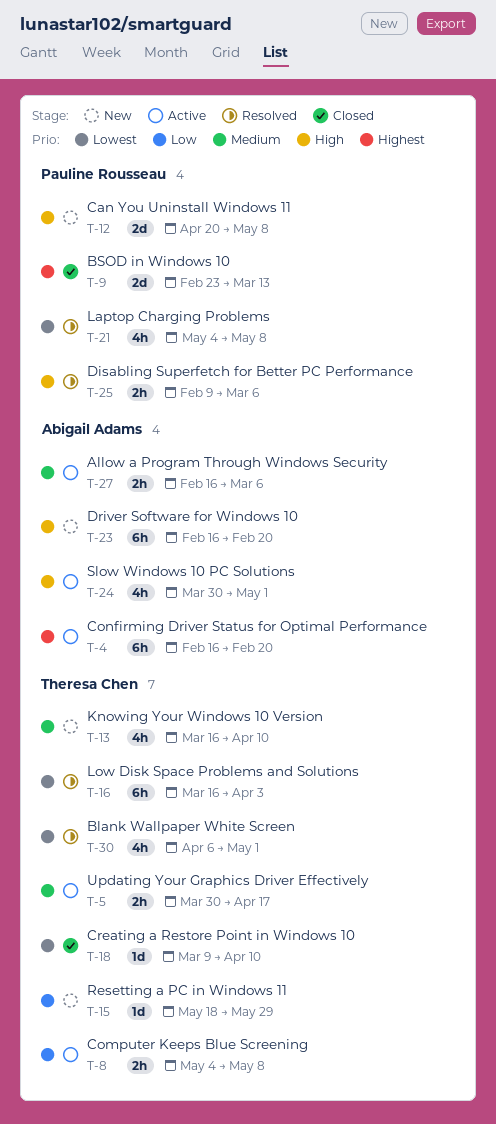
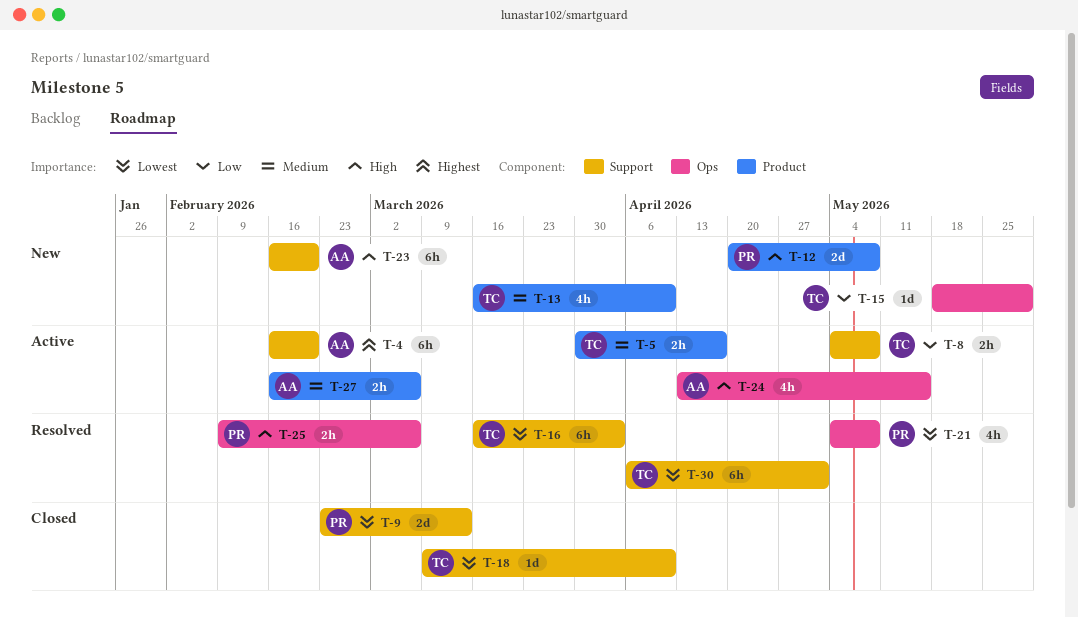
T-9, priority: Highest -> Lowest
T-24, start: Mar 30 -> Apr 13
T-24, due: May 1 -> May 15
T-30, estimate: 4h -> 6h

